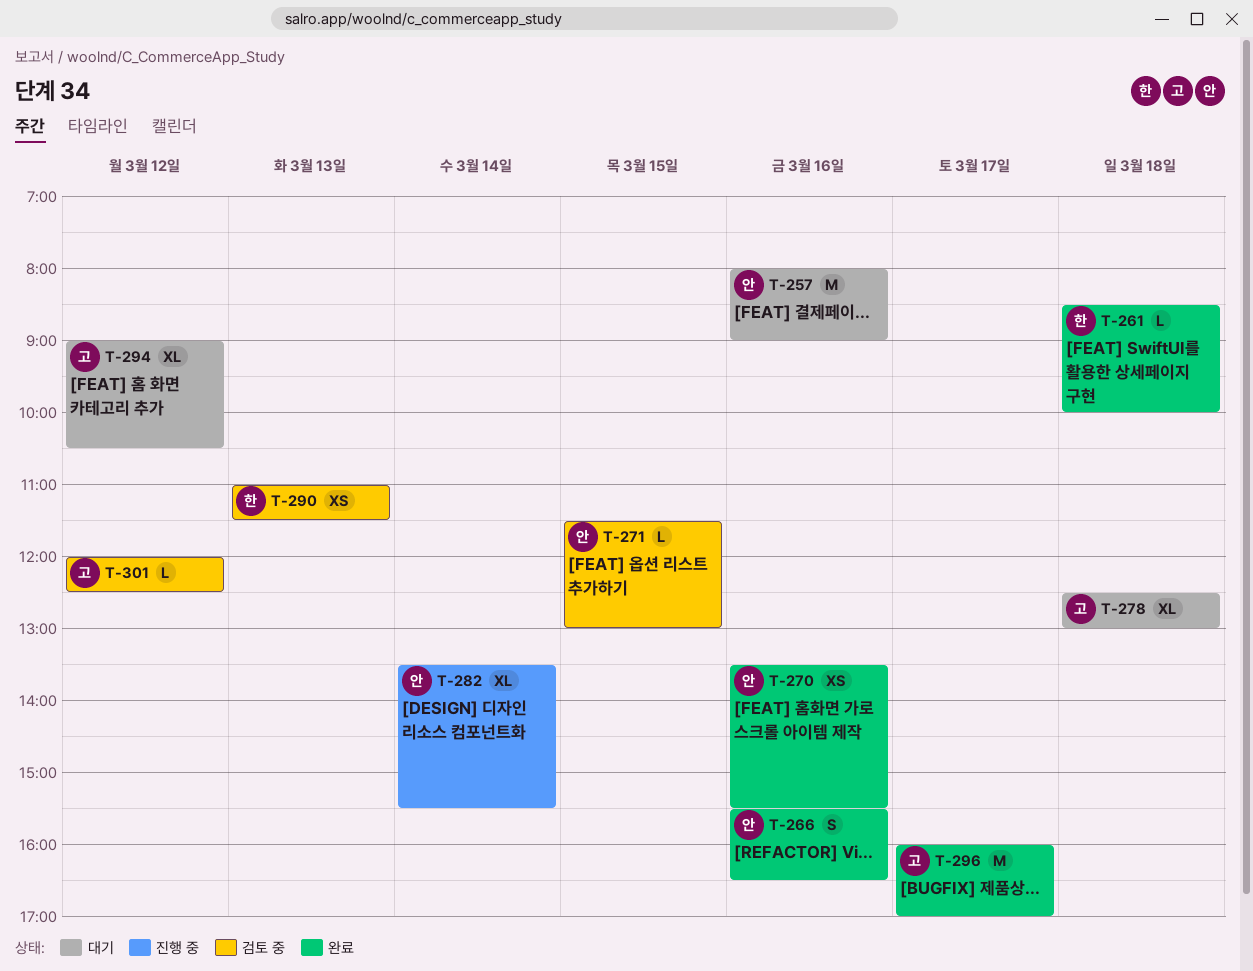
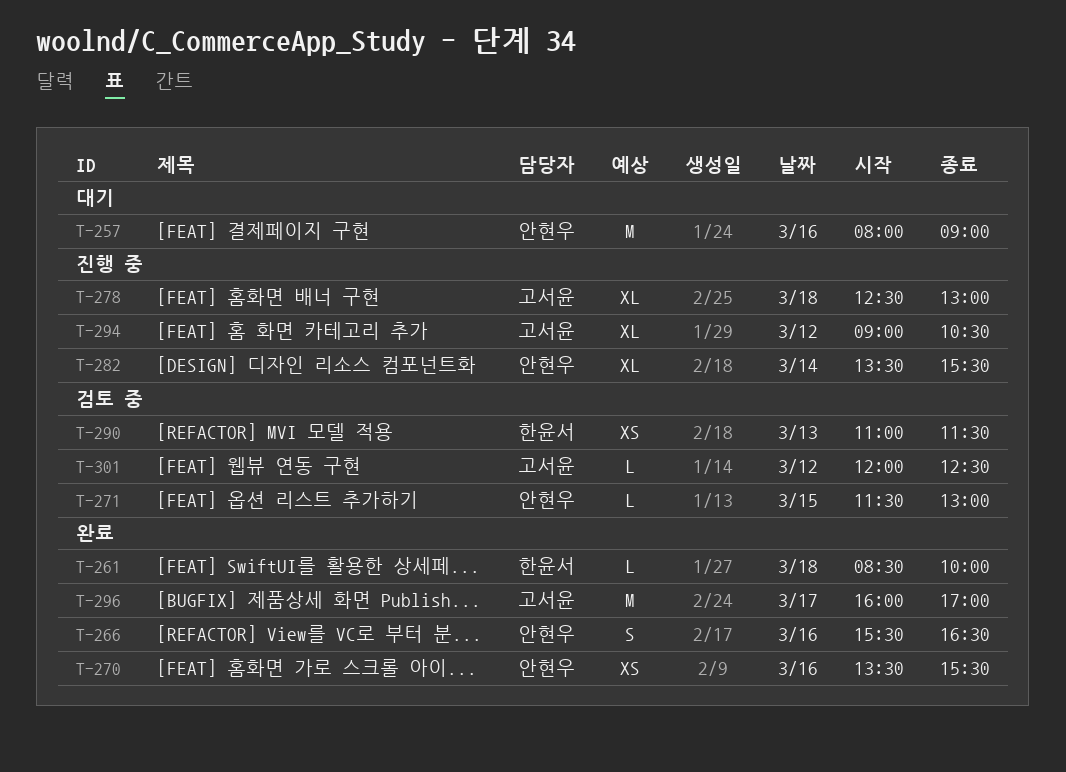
T-278, status: 대기 -> 진행 중
T-294, status: 대기 -> 진행 중

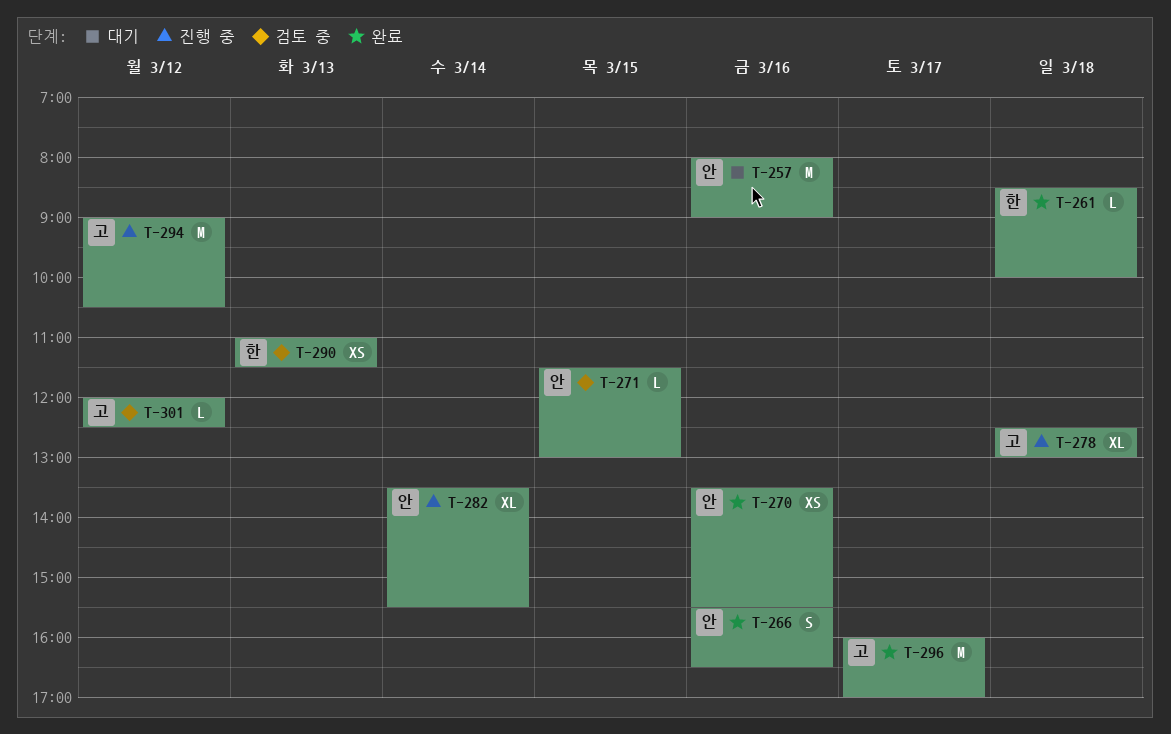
T-294, estimate: XL -> M

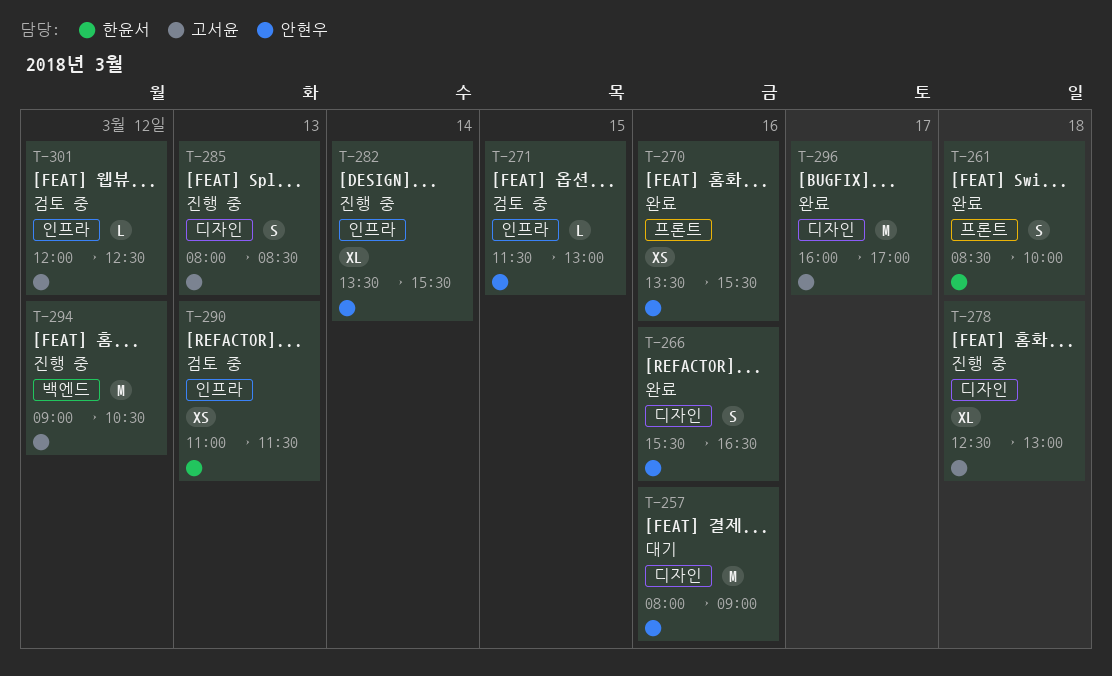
T-261, estimate: L -> S
T-285: none -> present

